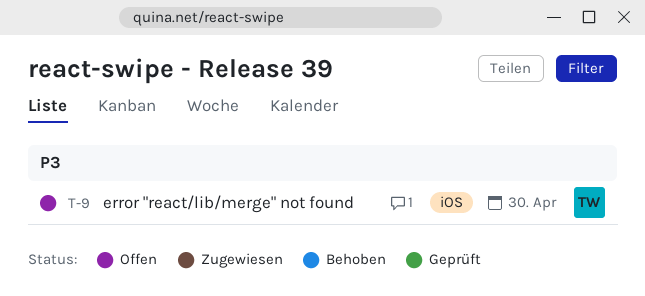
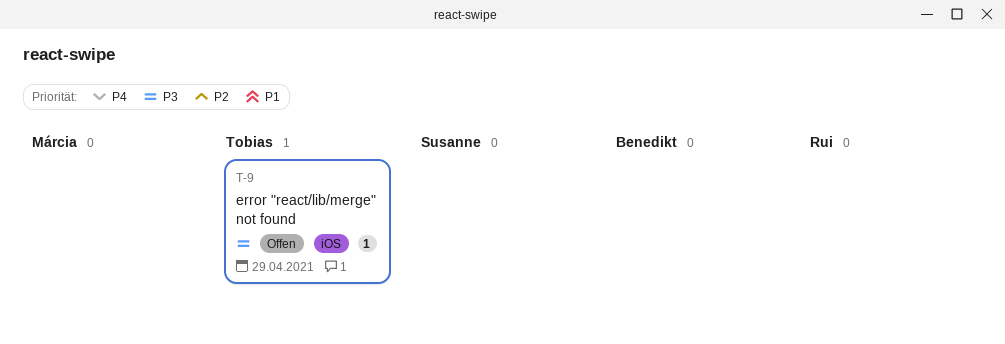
T-9, due: Apr 30 -> Apr 29

